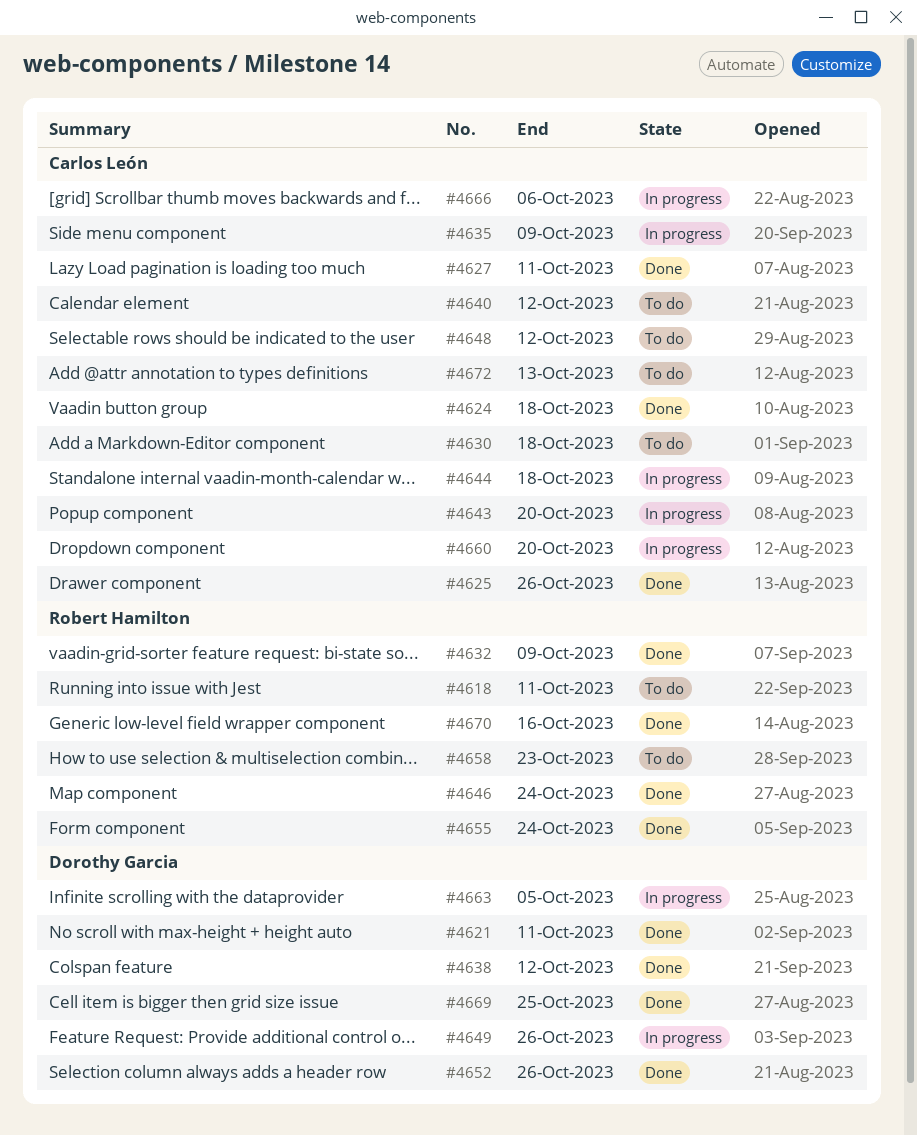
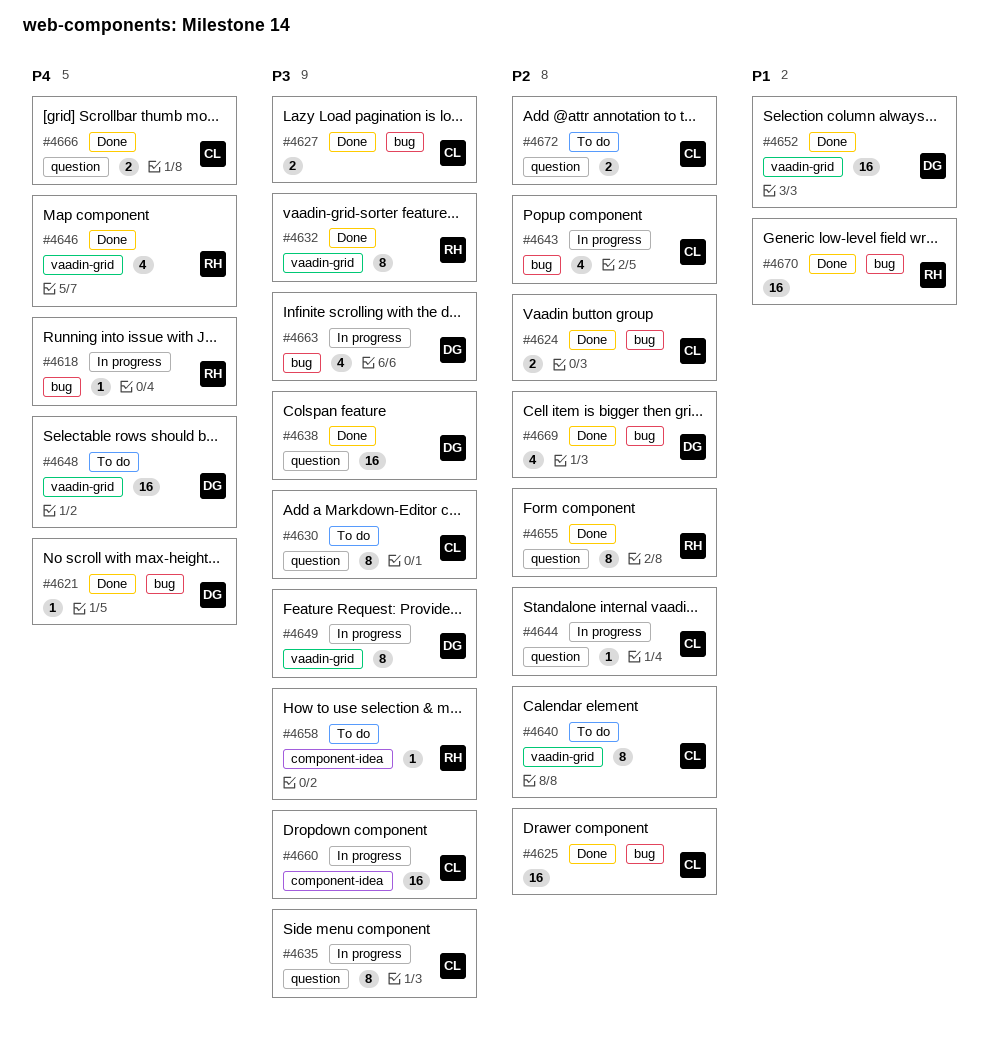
#4618, status: To do -> In progress
#4648, owner: Carlos León -> Dorothy Garcia
#4666, status: In progress -> Done

